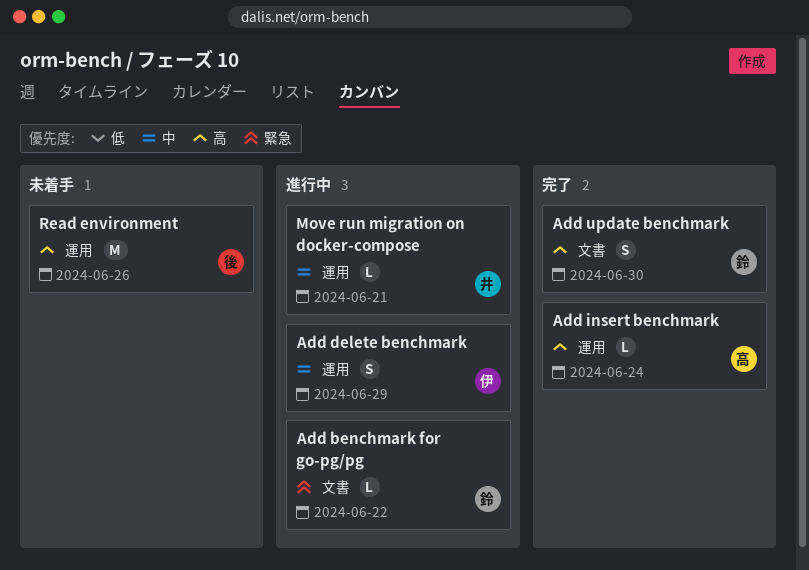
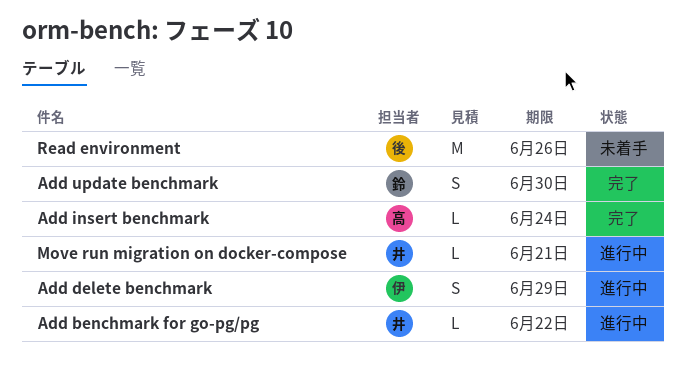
Add benchmark for go-pg/pg, owner: 鈴 -> 井

